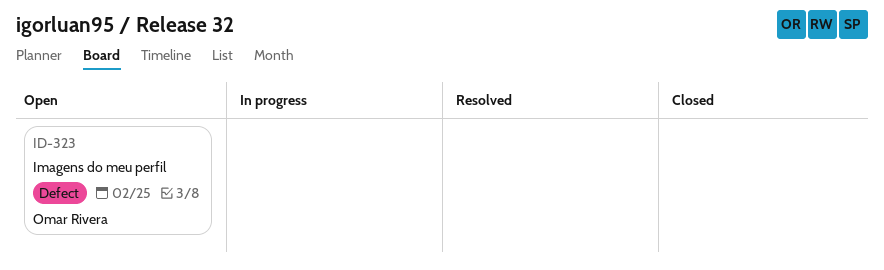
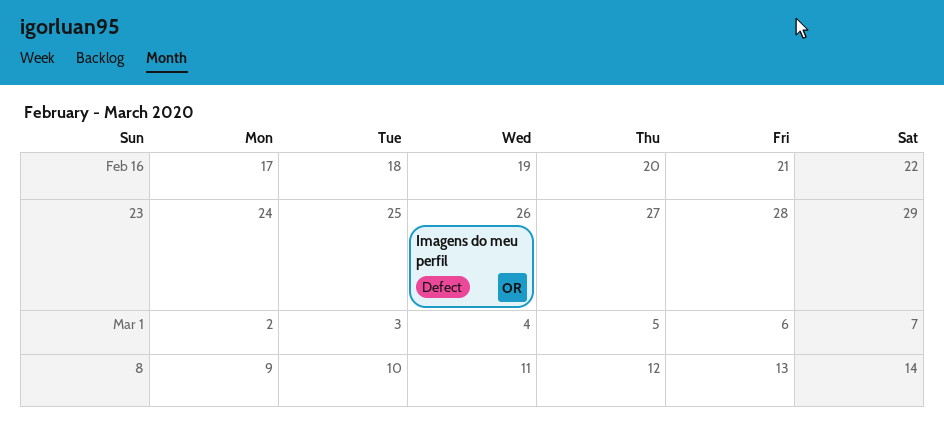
Imagens do meu perfil, due: Feb 25 -> Feb 26

